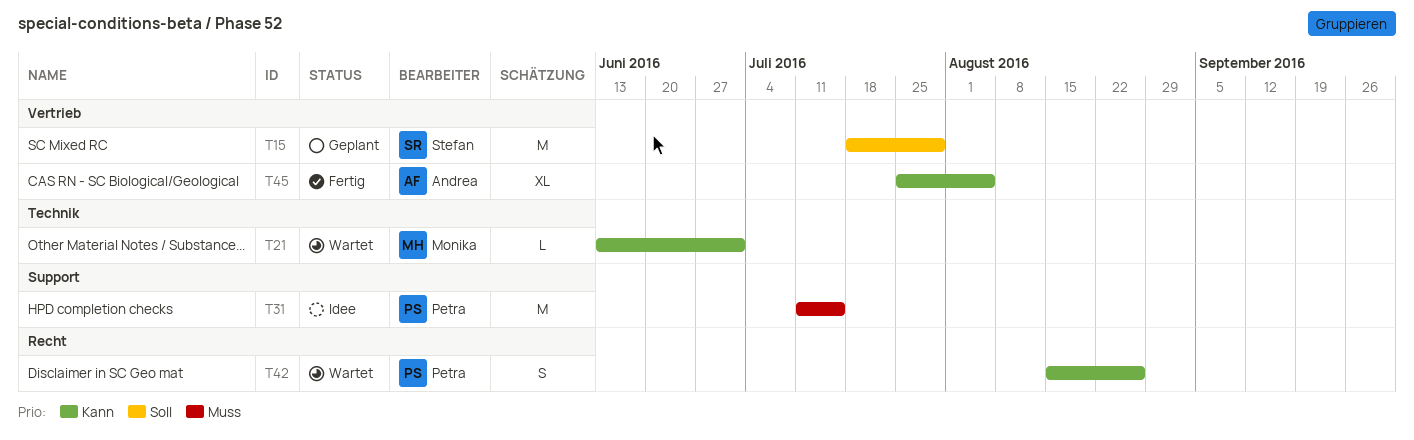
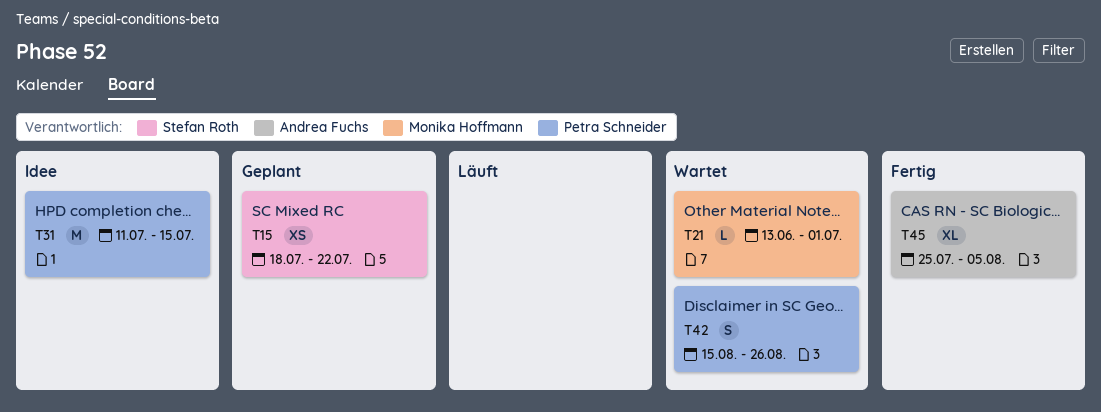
T15, estimate: M -> XS
T15, due: Jul 29 -> Jul 22

